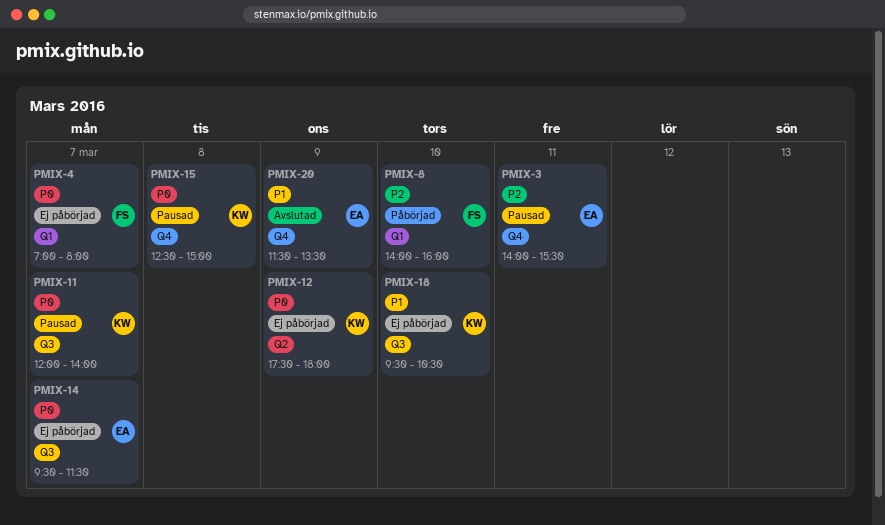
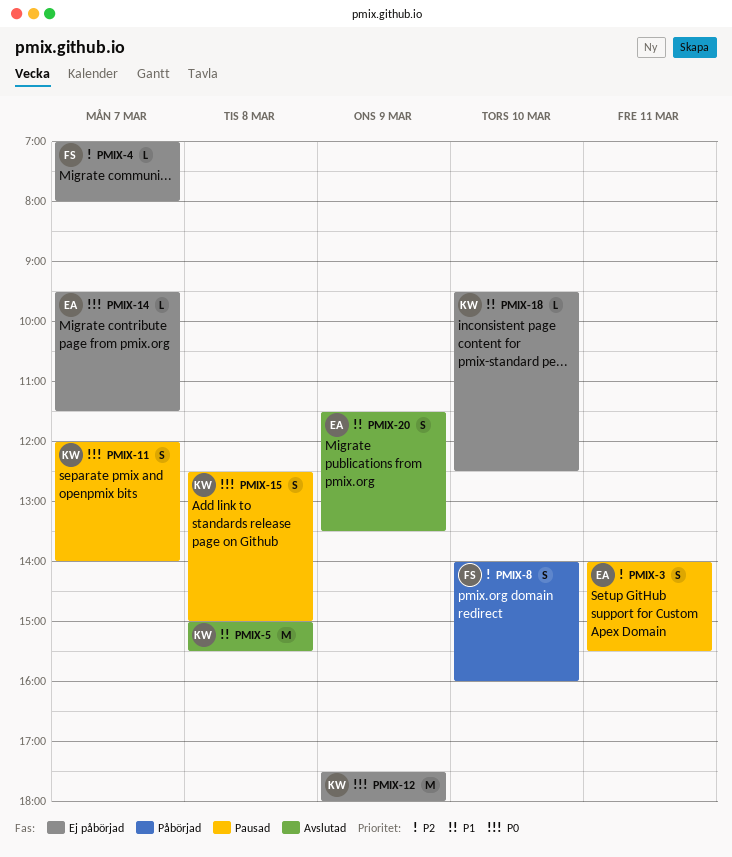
PMIX-4, priority: P0 -> P2
PMIX-5: none -> present
PMIX-18, ends: 10:30 -> 12:30

